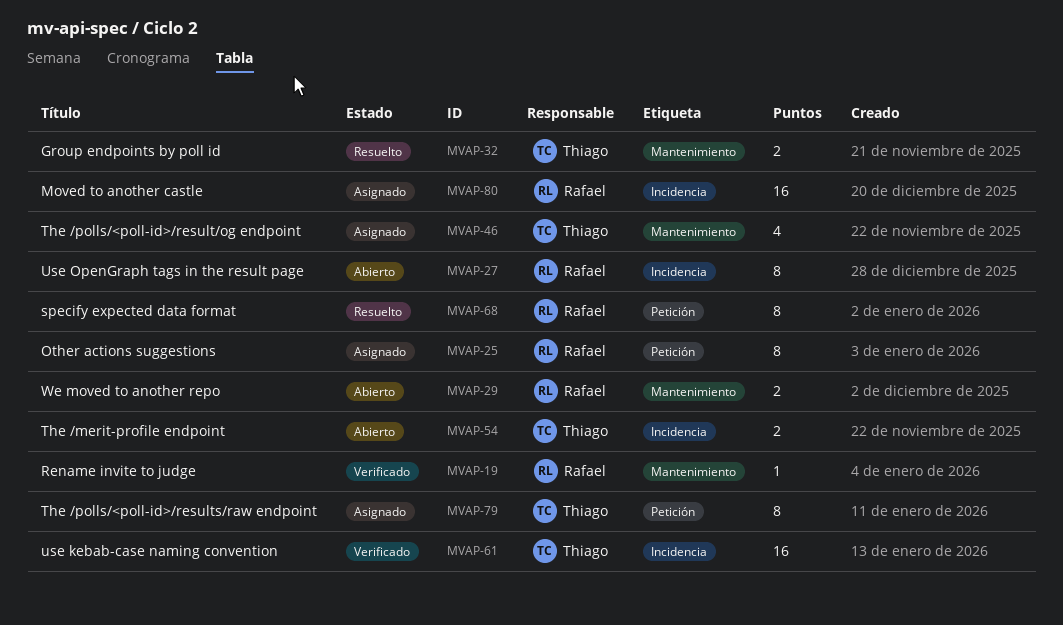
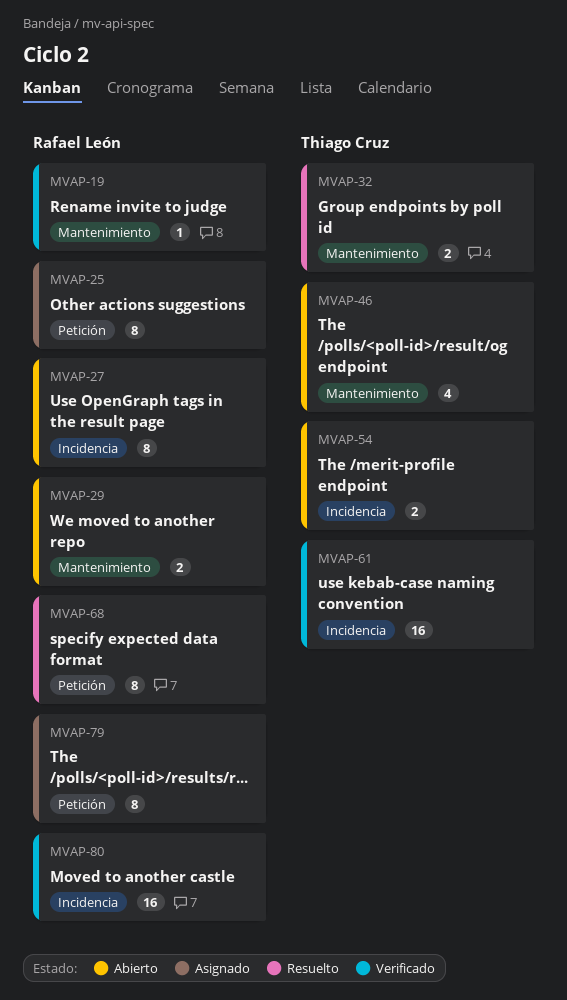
MVAP-46, status: Asignado -> Abierto
MVAP-79, owner: Thiago Cruz -> Rafael León
MVAP-80, status: Asignado -> Verificado

